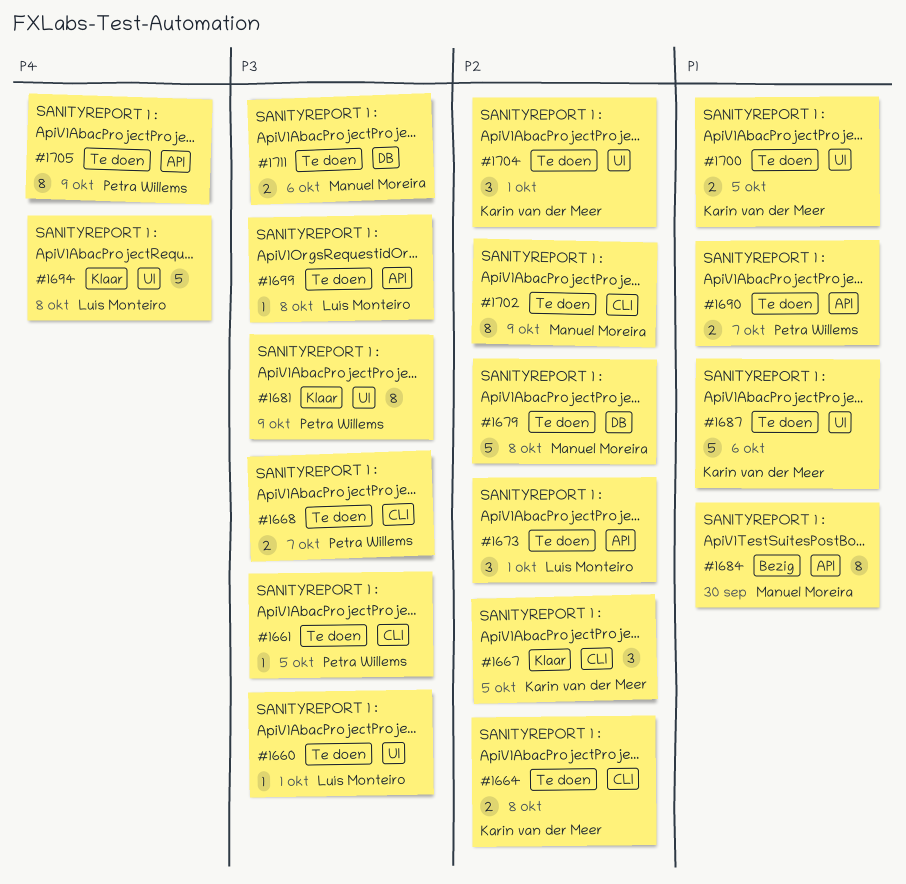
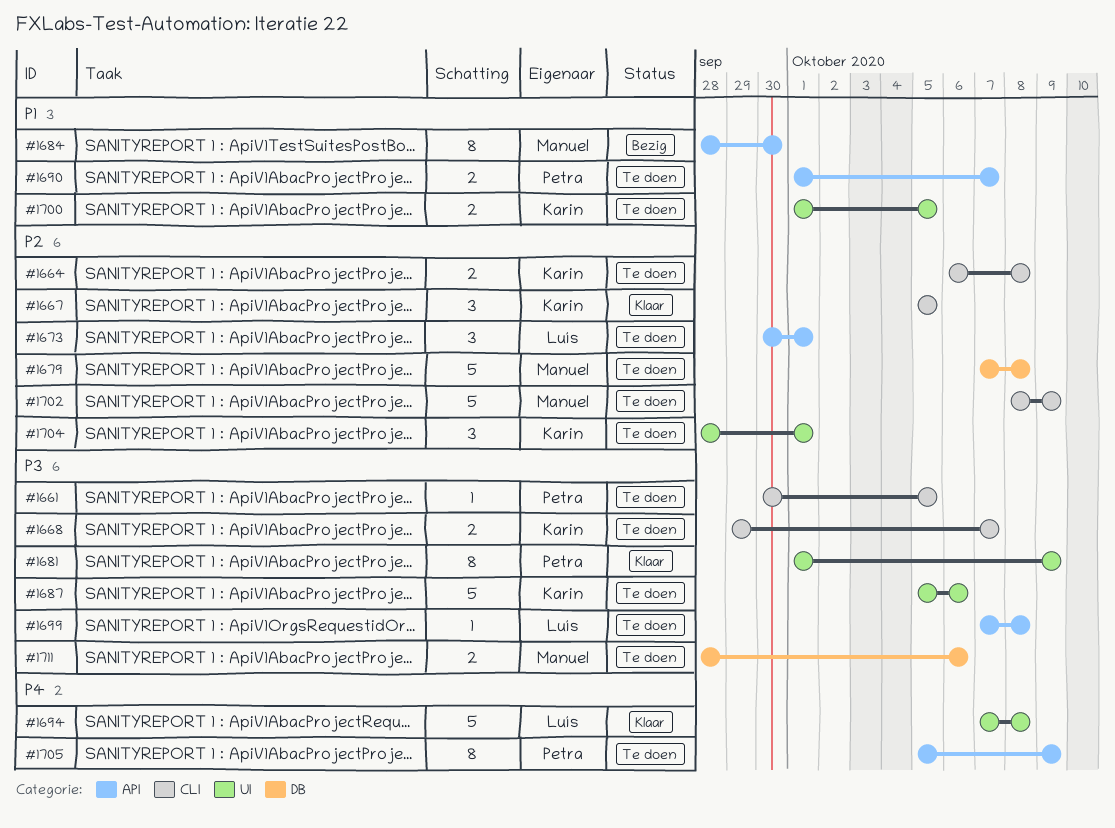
#1660: present -> none
#1668, owner: Petra Willems -> Karin van der Meer
#1687, priority: P1 -> P3
#1702, estimate: 8 -> 5

